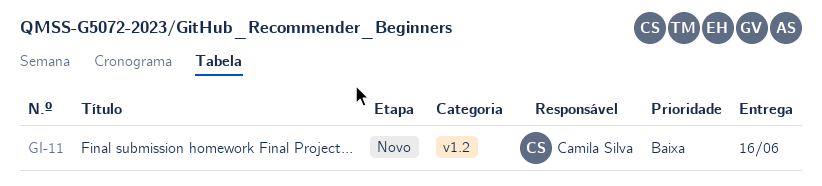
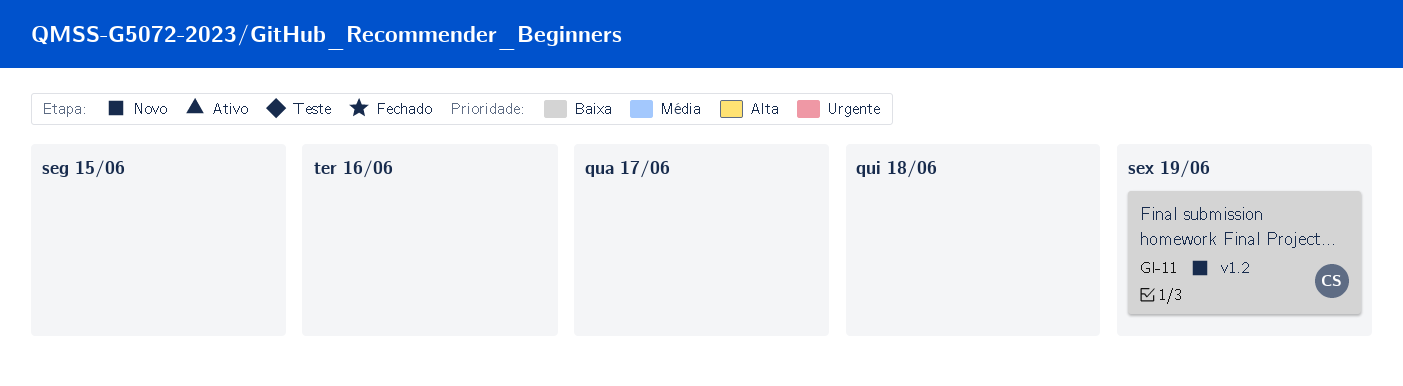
GI-11, due: Jun 16 -> Jun 19

